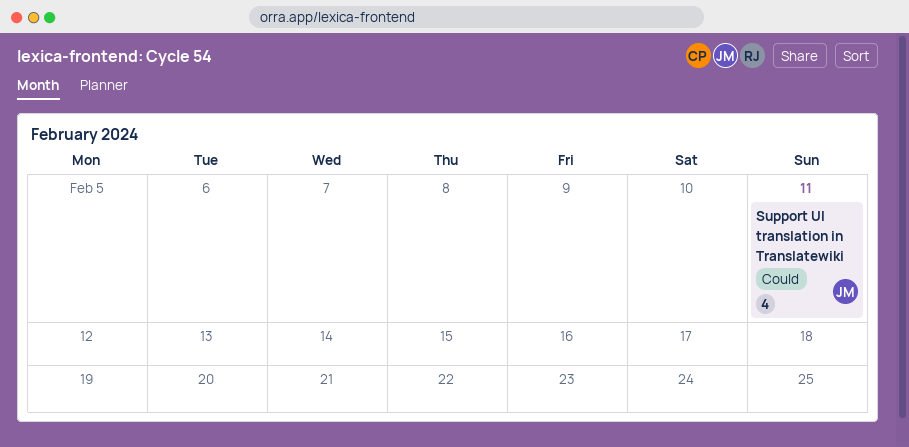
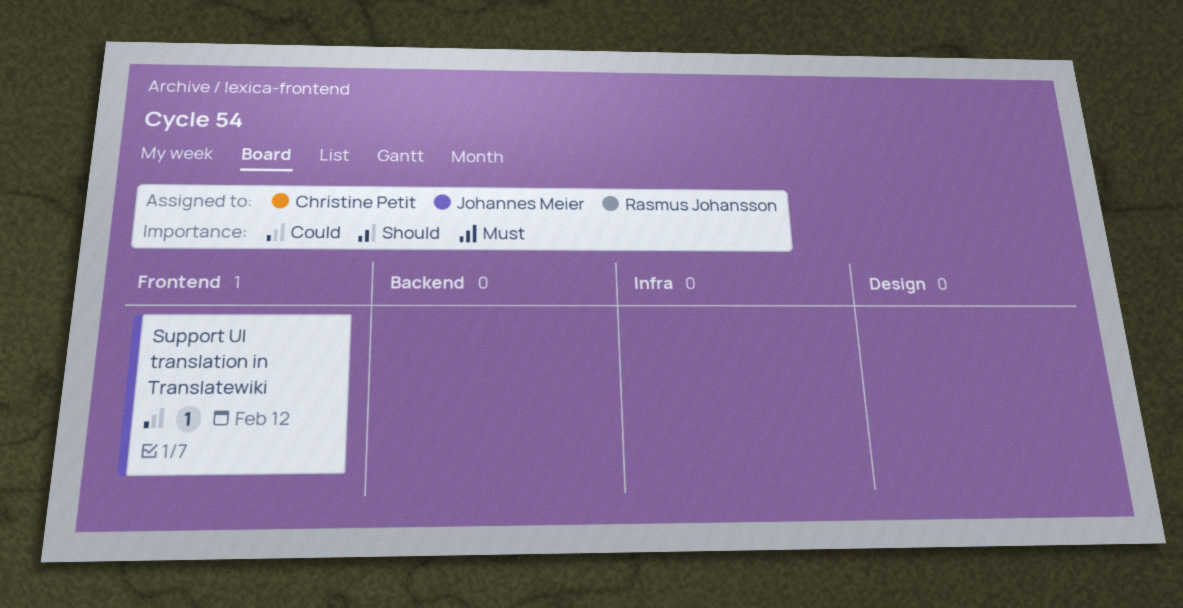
Support UI translation in Translatewiki, estimate: 4 -> 1
Support UI translation in Translatewiki, due: Feb 11 -> Feb 12

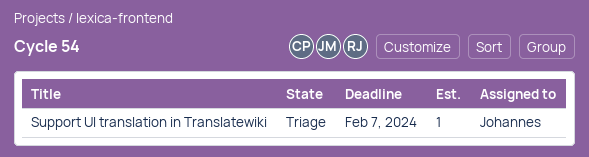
Support UI translation in Translatewiki, due: Feb 12 -> Feb 7

